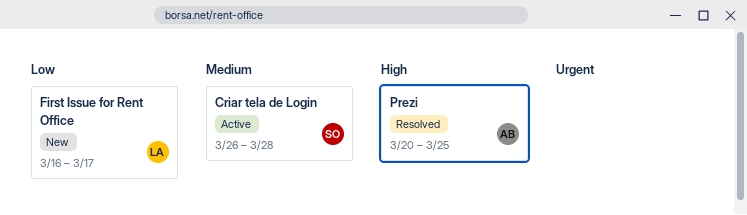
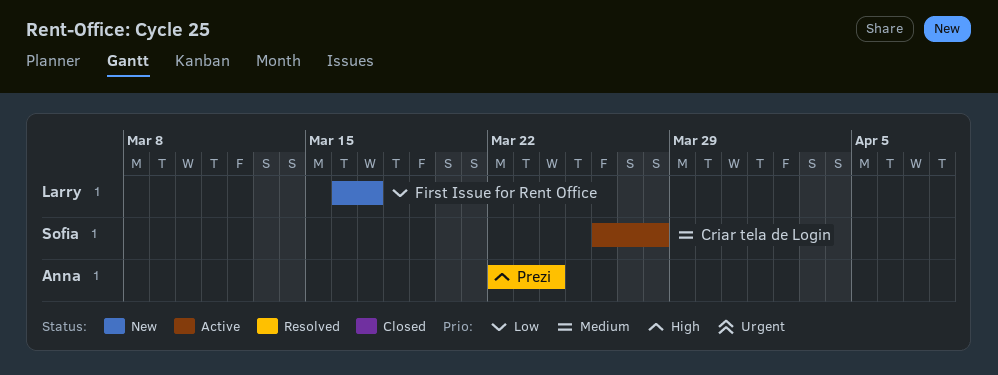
Prezi, start: Mar 20 -> Mar 22
Prezi, due: Mar 25 -> Mar 24

